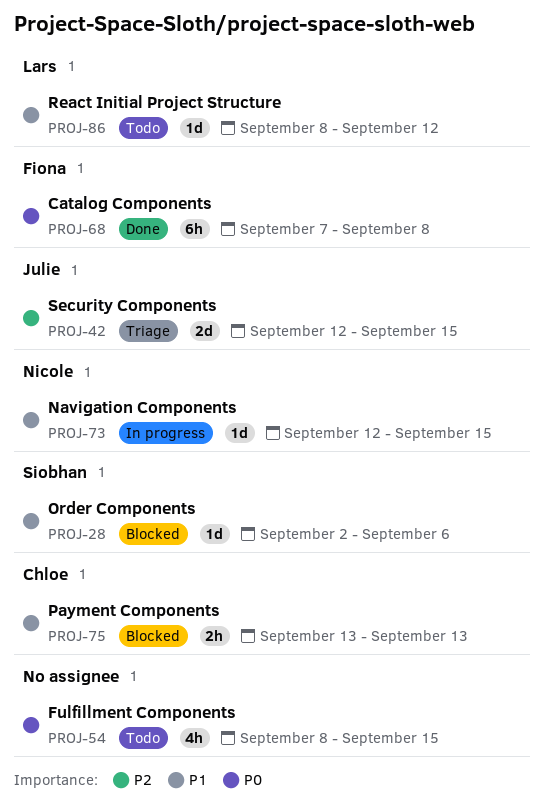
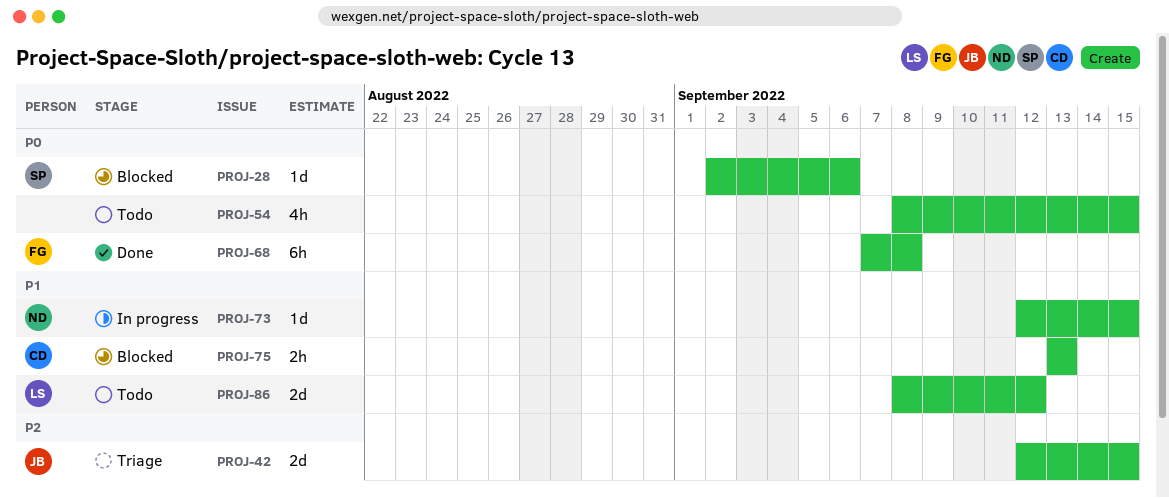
PROJ-28, priority: P1 -> P0
PROJ-86, estimate: 1d -> 2d

